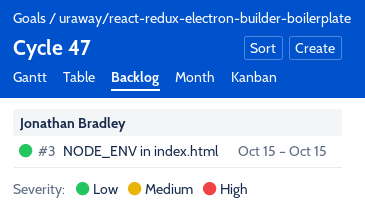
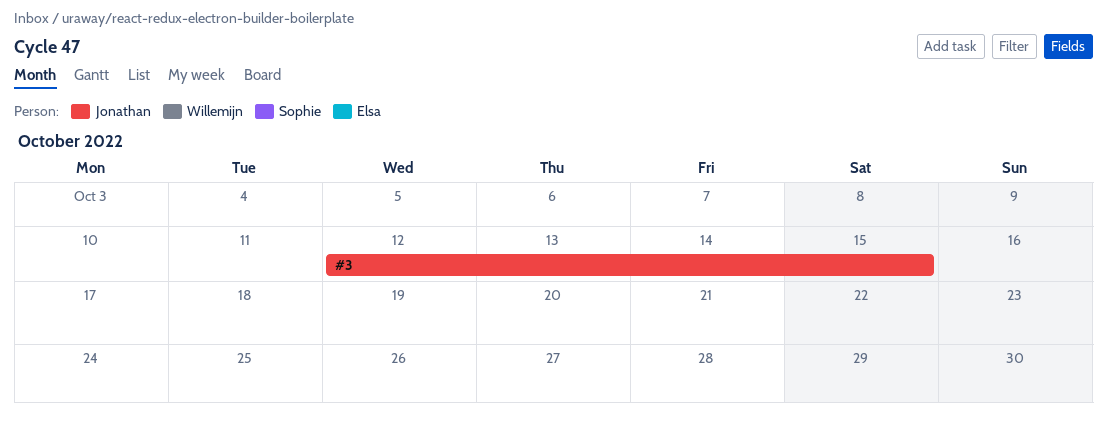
#3, start: Oct 15 -> Oct 12

